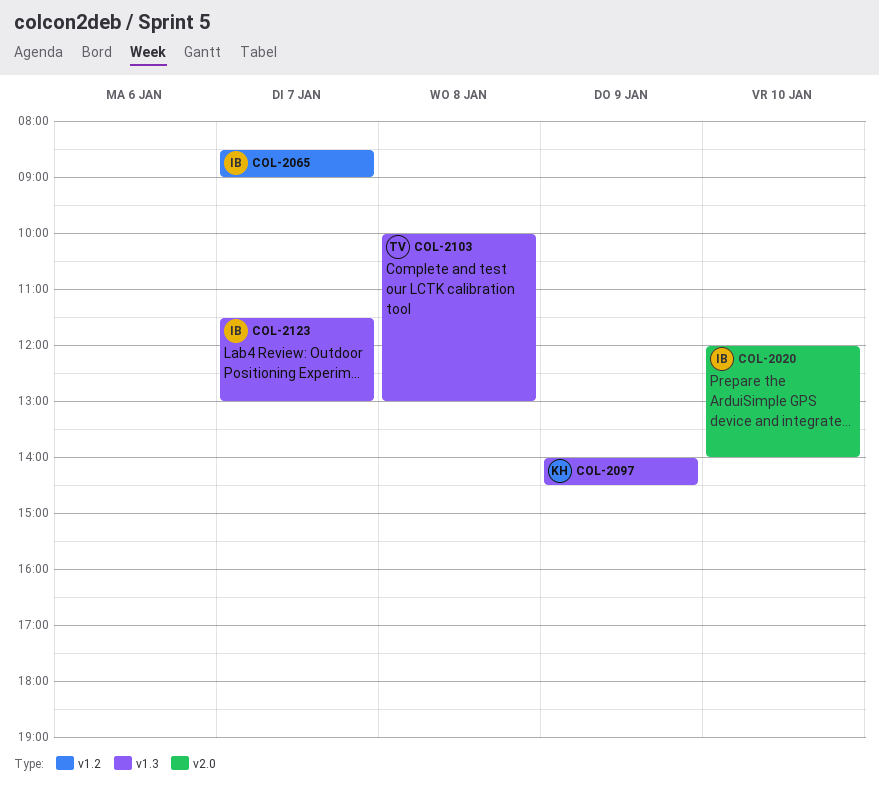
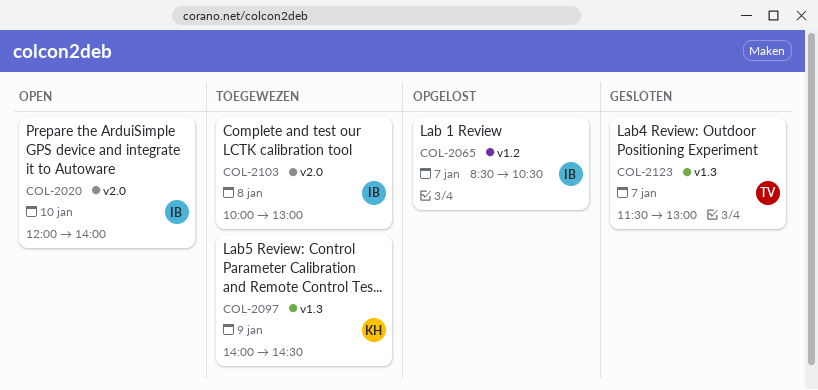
COL-2065, ends: 09:00 -> 10:30
COL-2103, owner: TV -> IB
COL-2103, label: v1.3 -> v2.0
COL-2123, owner: IB -> TV

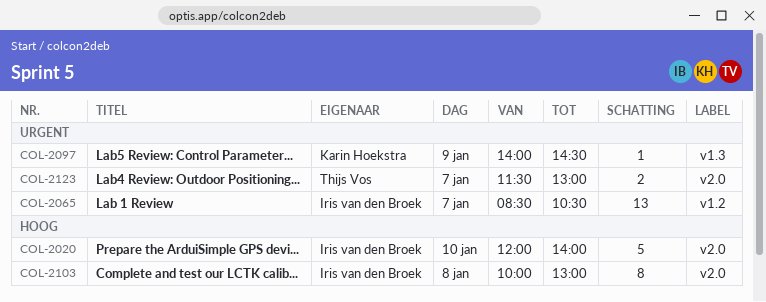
COL-2123, label: v1.3 -> v2.0

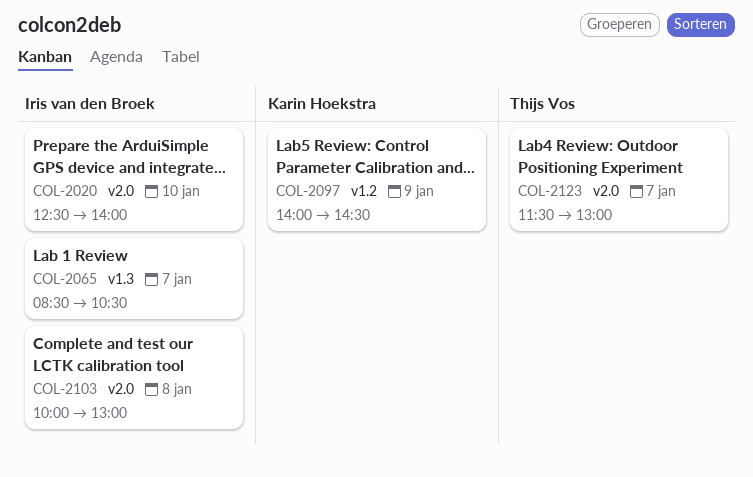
COL-2020, begins: 12:00 -> 12:30
COL-2065, label: v1.2 -> v1.3
COL-2097, label: v1.3 -> v1.2

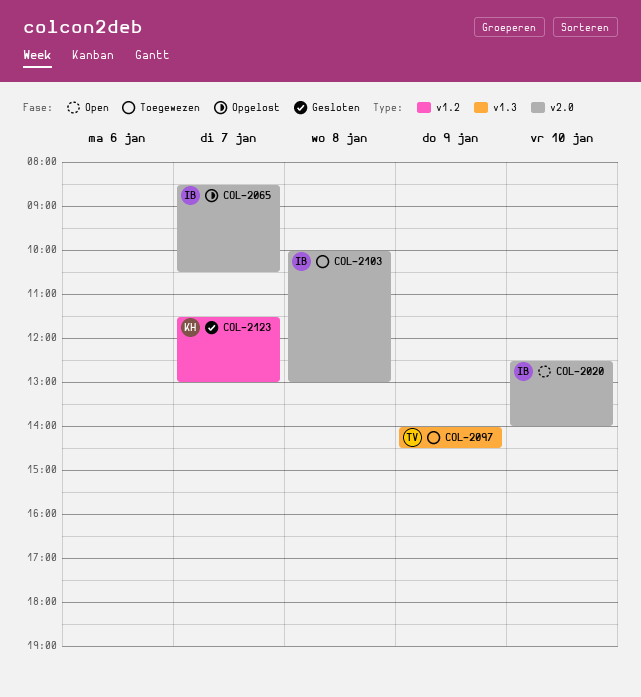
COL-2065, label: v1.3 -> v2.0
COL-2097, owner: Karin Hoekstra -> Thijs Vos
COL-2097, label: v1.2 -> v1.3
COL-2123, owner: Thijs Vos -> Karin Hoekstra
COL-2123, label: v2.0 -> v1.2

